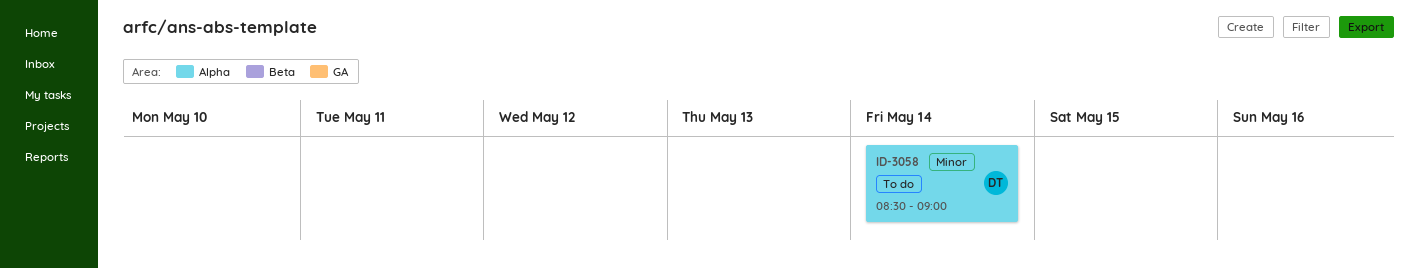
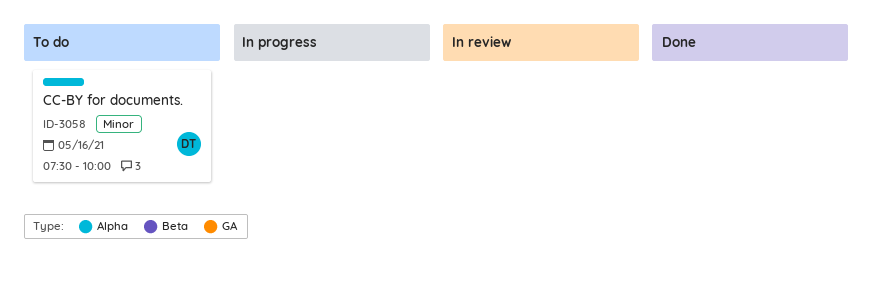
ID-3058, day: May 14 -> May 16
ID-3058, begins: 08:30 -> 07:30
ID-3058, ends: 09:00 -> 10:00

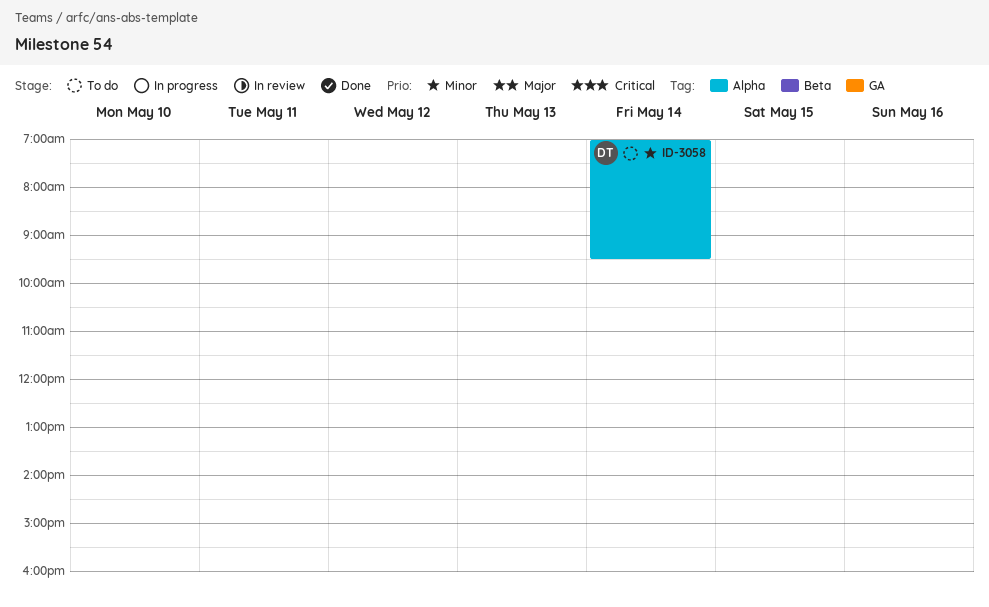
ID-3058, day: May 16 -> May 14
ID-3058, begins: 07:30 -> 07:00
ID-3058, ends: 10:00 -> 09:30

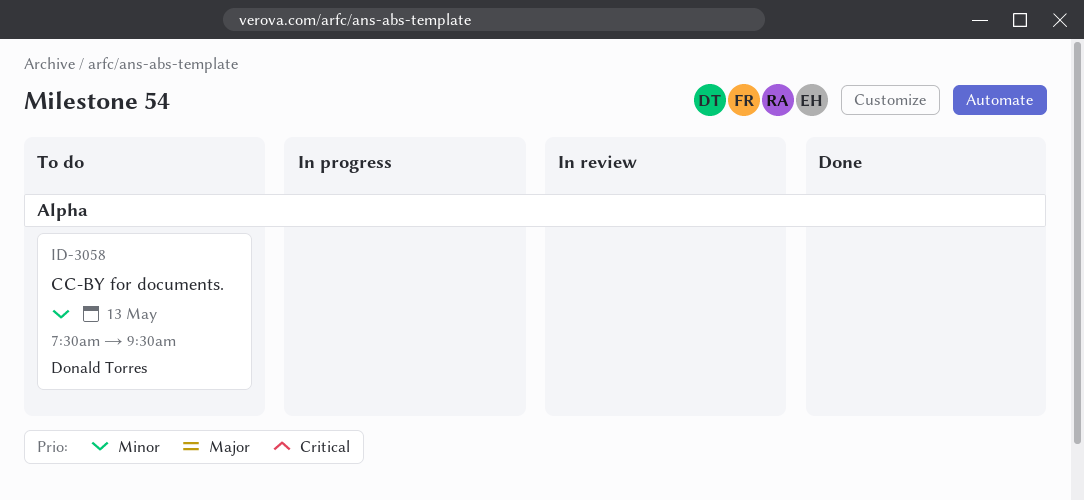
ID-3058, day: May 14 -> May 13
ID-3058, begins: 07:00 -> 07:30

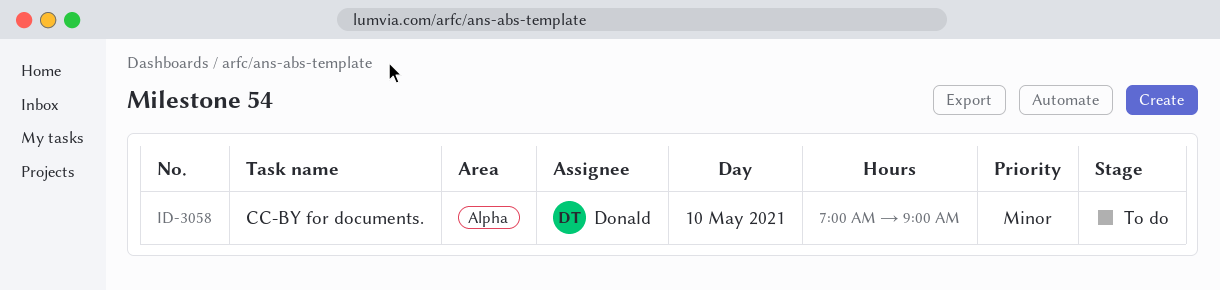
ID-3058, day: May 13 -> May 10
ID-3058, begins: 07:30 -> 07:00
ID-3058, ends: 09:30 -> 09:00

